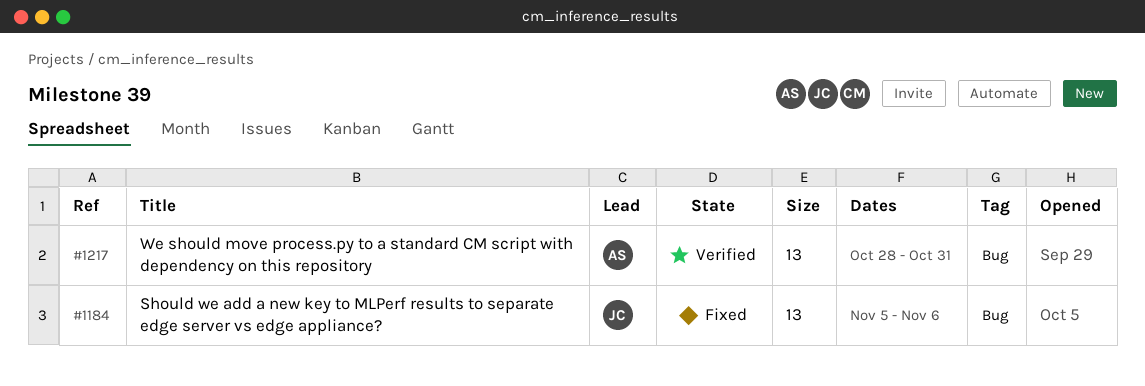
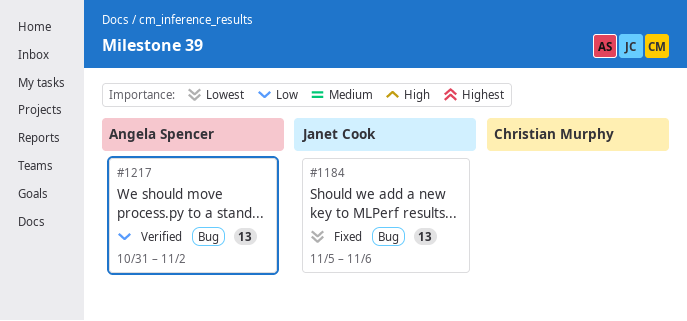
#1217, start: Oct 28 -> Oct 31
#1217, due: Oct 31 -> Nov 2

